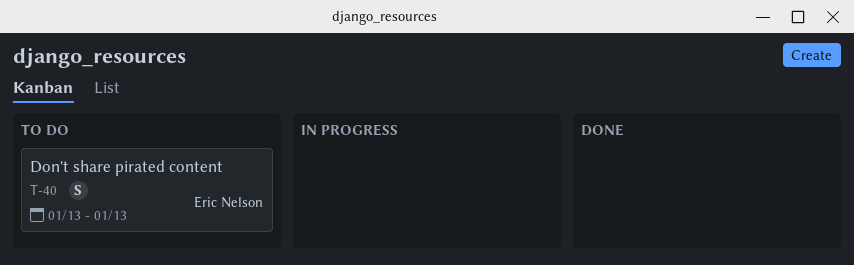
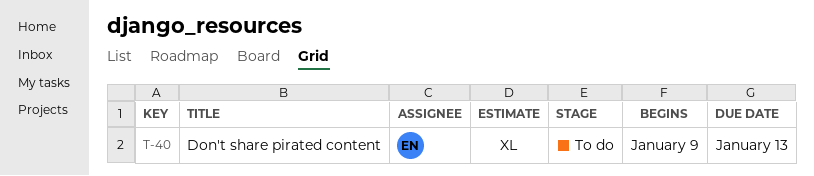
T-40, estimate: S -> XL
T-40, start: Jan 13 -> Jan 9

